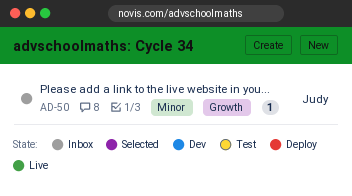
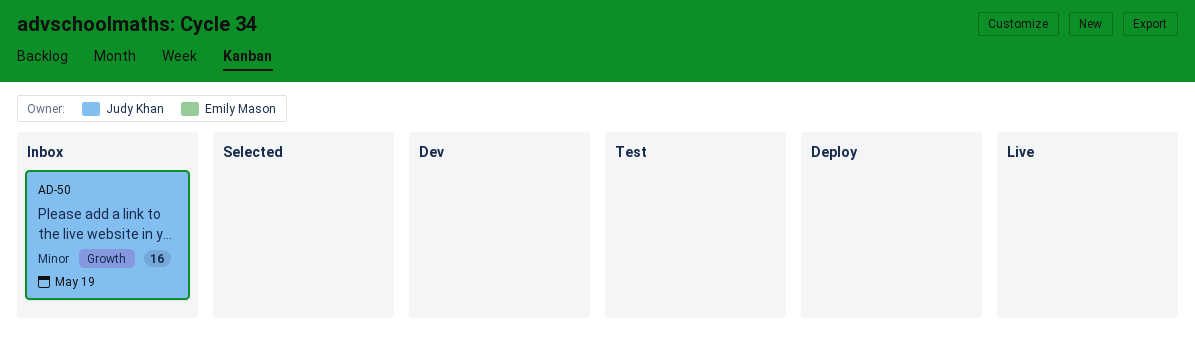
AD-50, estimate: 1 -> 16

